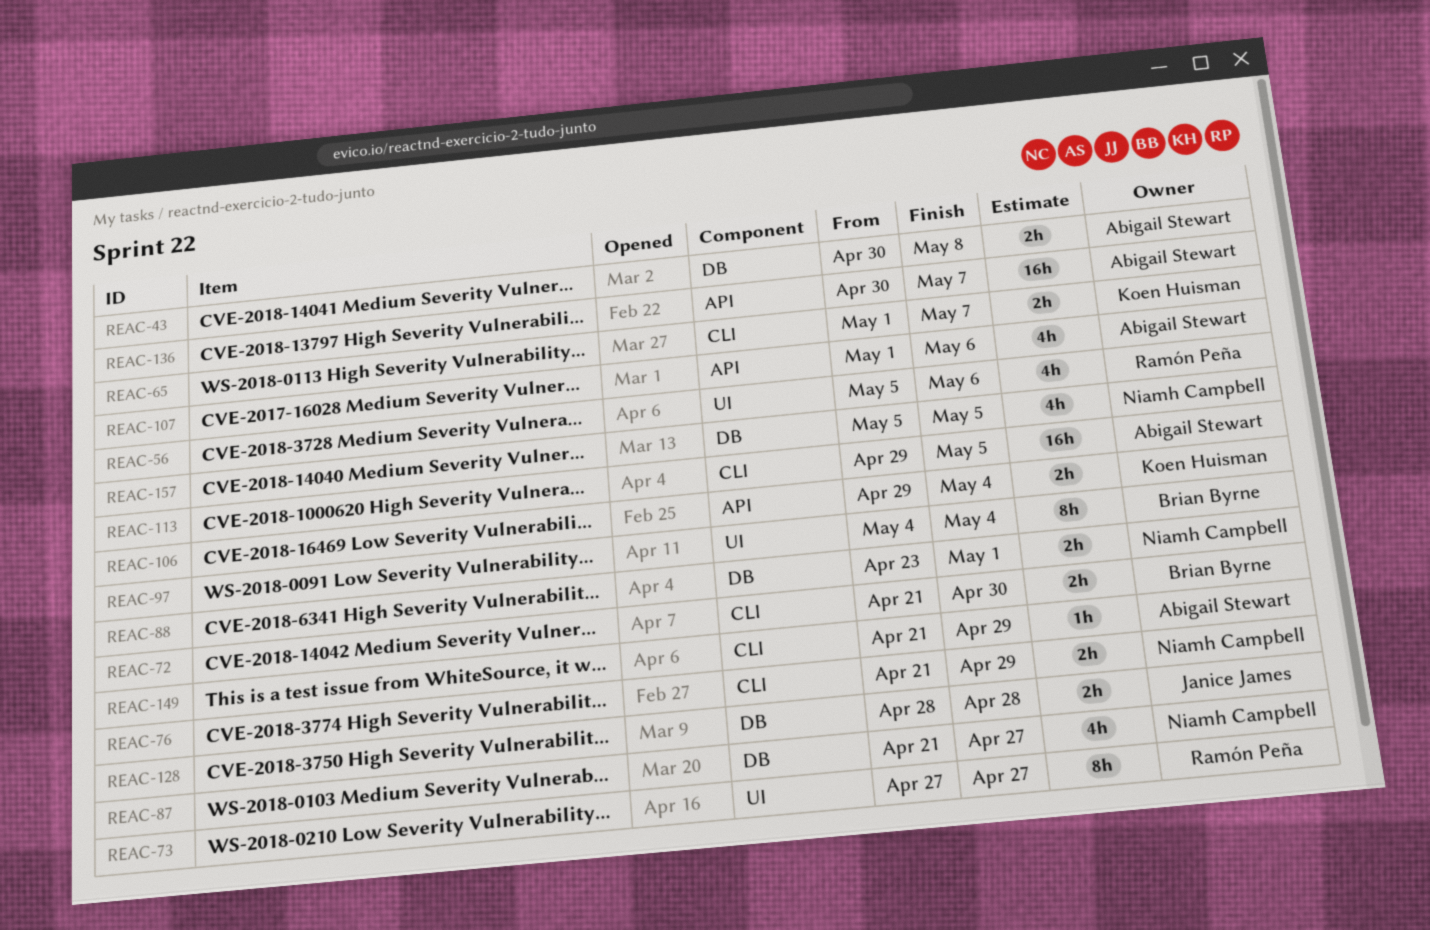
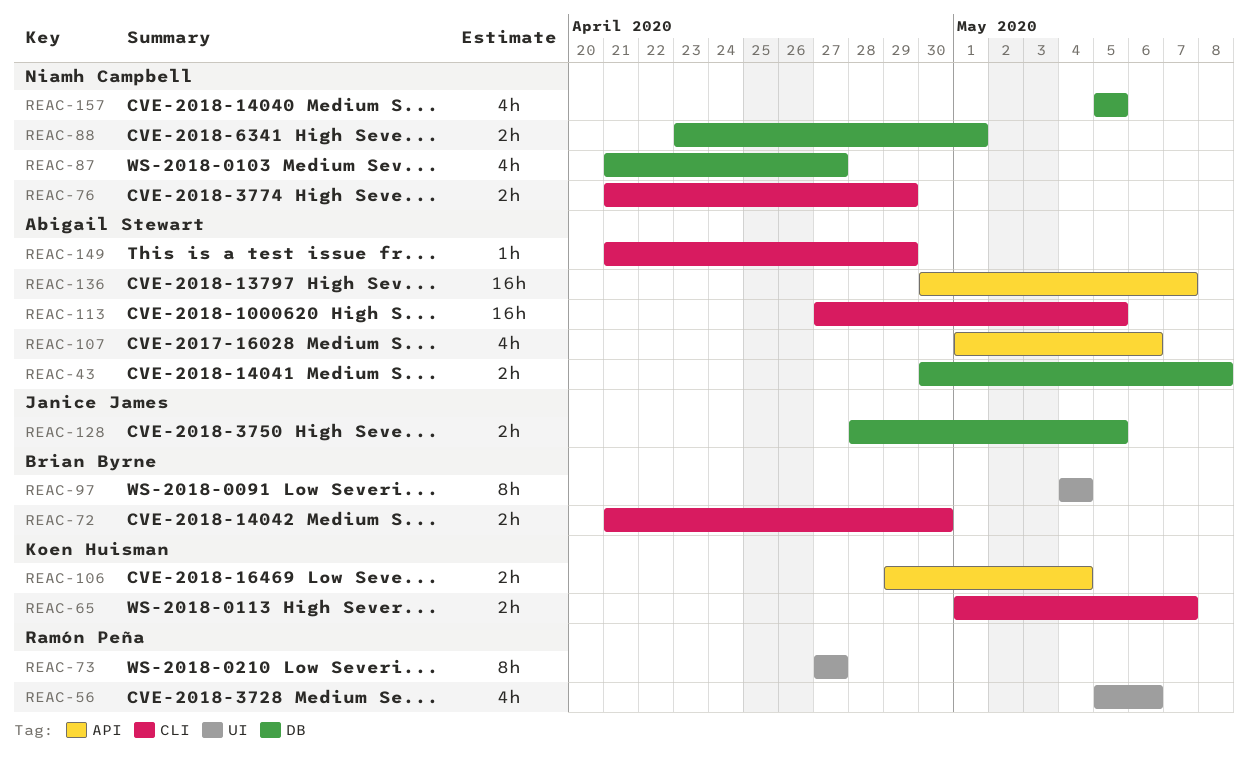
REAC-113, start: Apr 29 -> Apr 27
REAC-128, due: Apr 28 -> May 5

